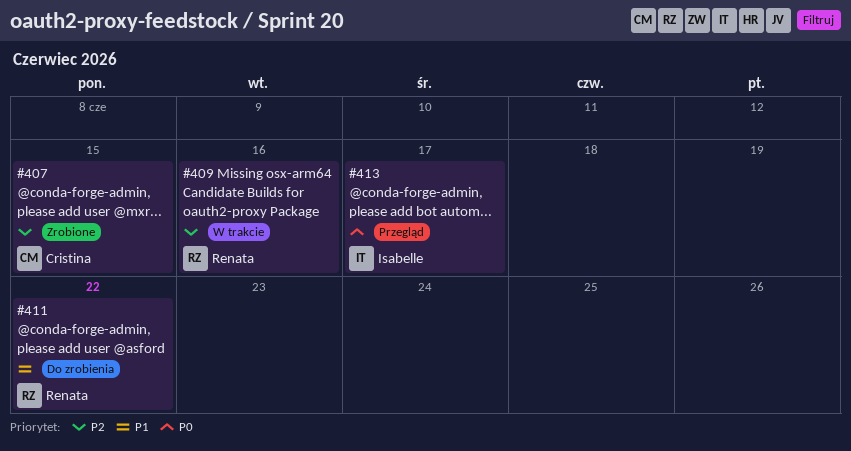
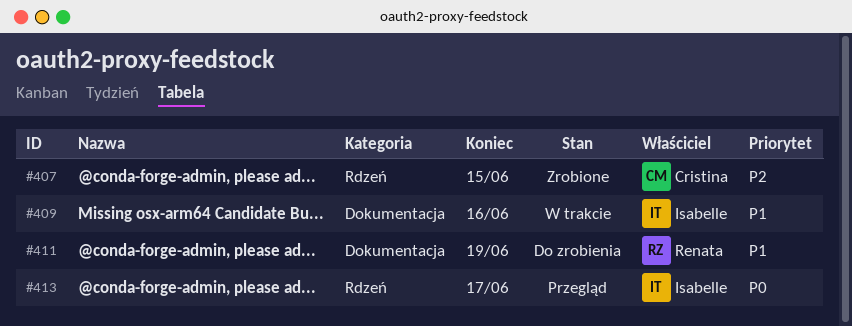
#409, owner: Renata -> Isabelle
#409, priority: P2 -> P1
#411, due: Jun 22 -> Jun 19

